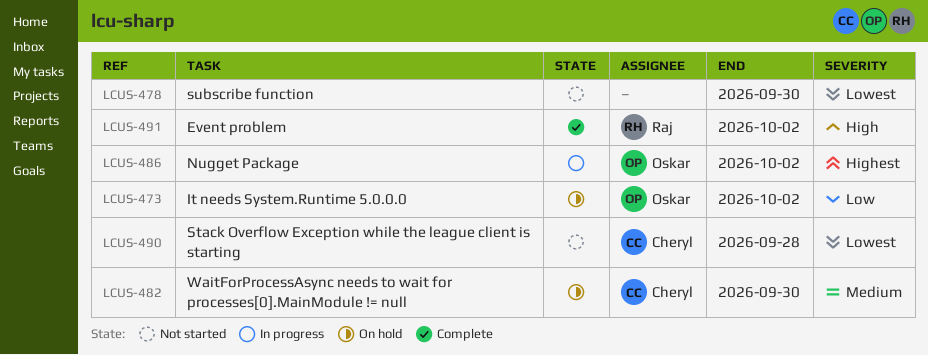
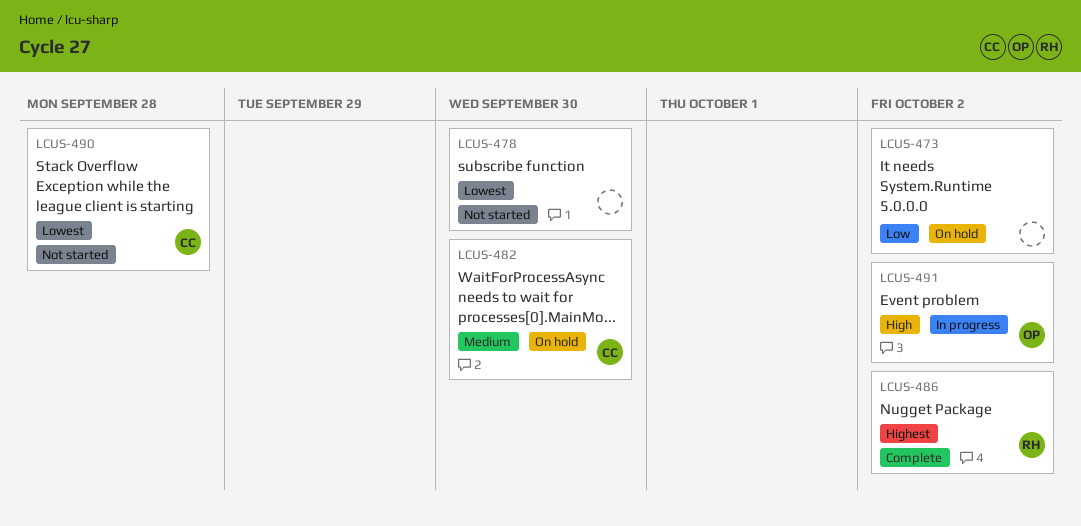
LCUS-473, owner: Oskar -> none
LCUS-486, status: In progress -> Complete
LCUS-486, owner: Oskar -> Raj
LCUS-491, status: Complete -> In progress
LCUS-491, owner: Raj -> Oskar

